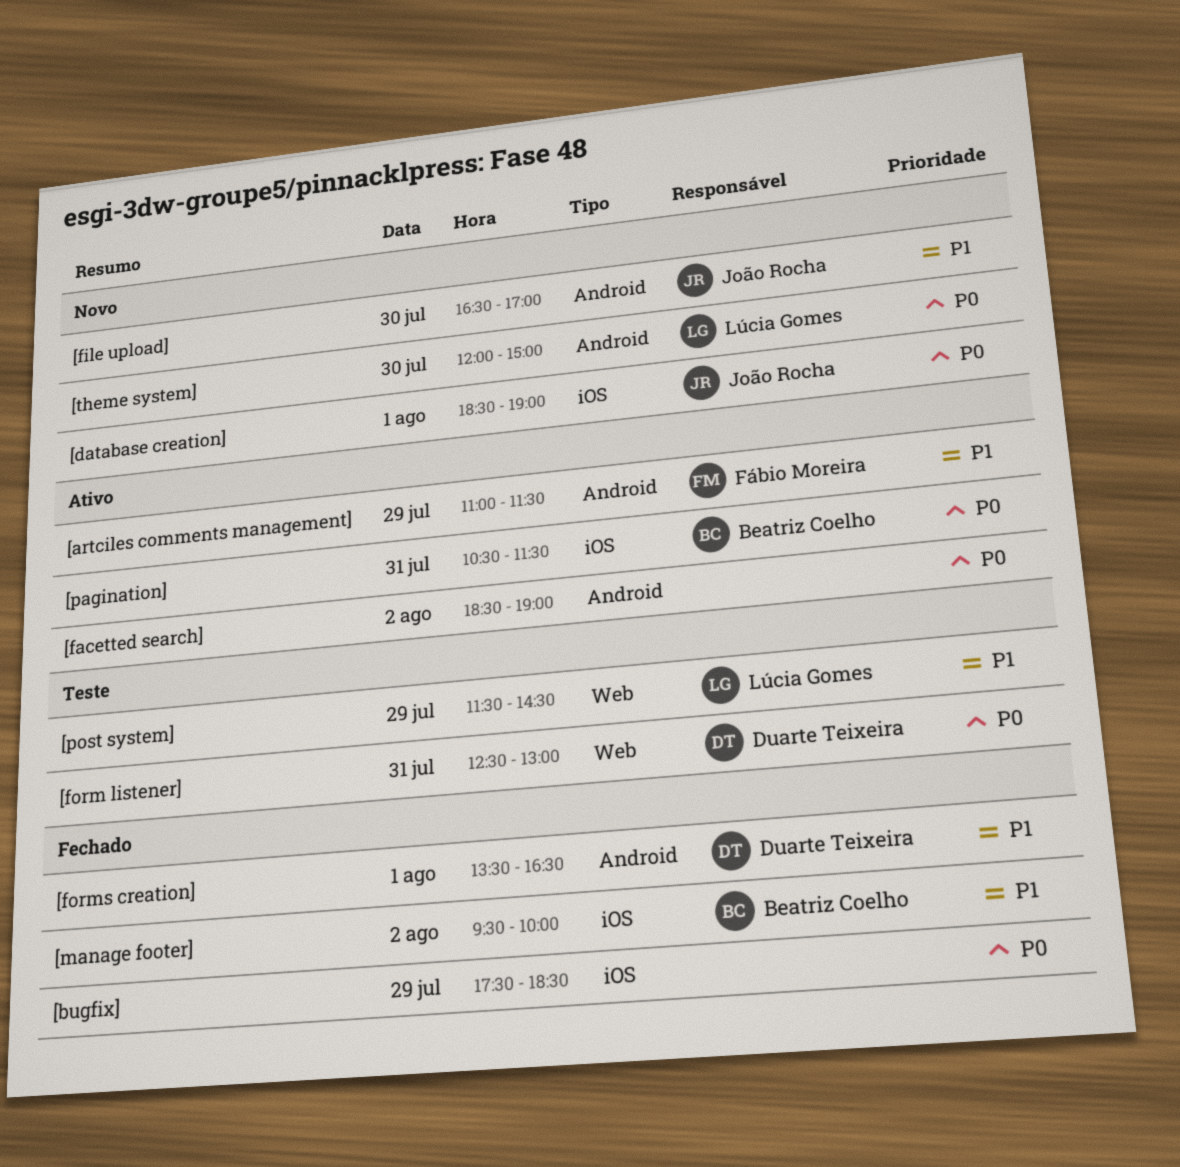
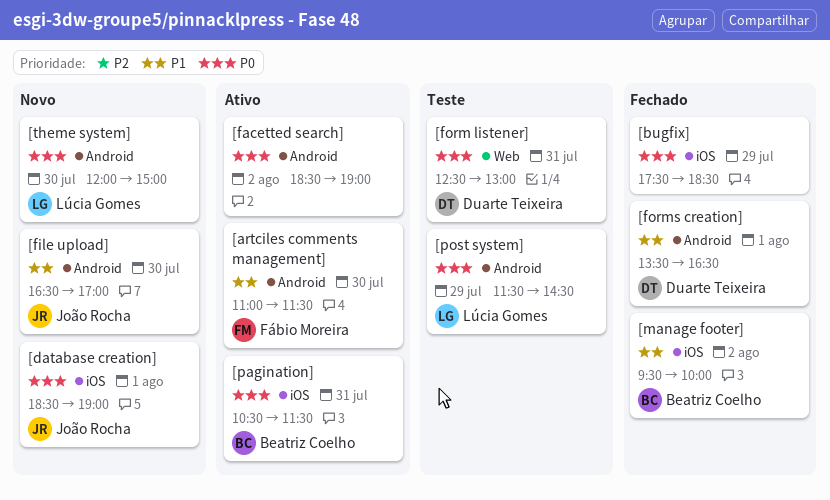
[artciles comments management], day: Jul 29 -> Jul 30
[post system], priority: P1 -> P0
[post system], label: Web -> Android

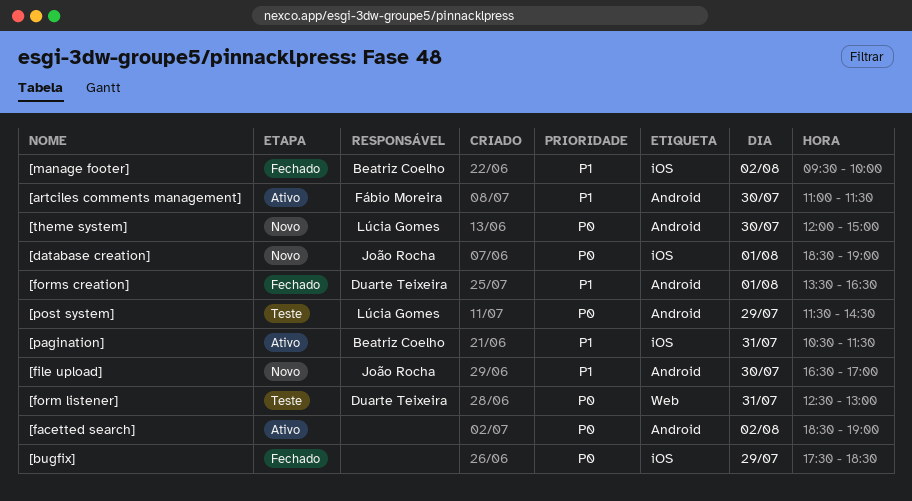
[pagination], priority: P0 -> P1

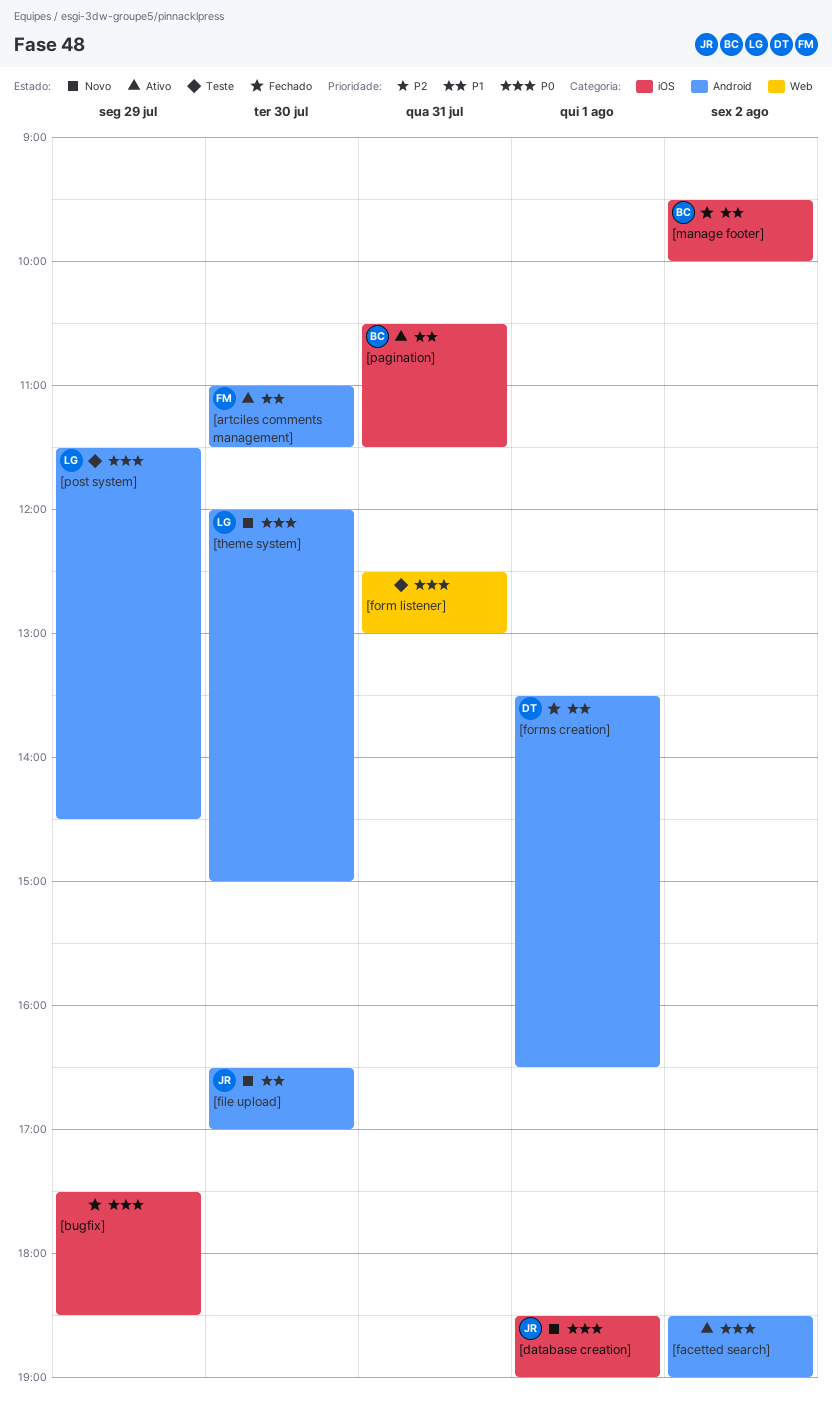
[form listener], owner: Duarte Teixeira -> none

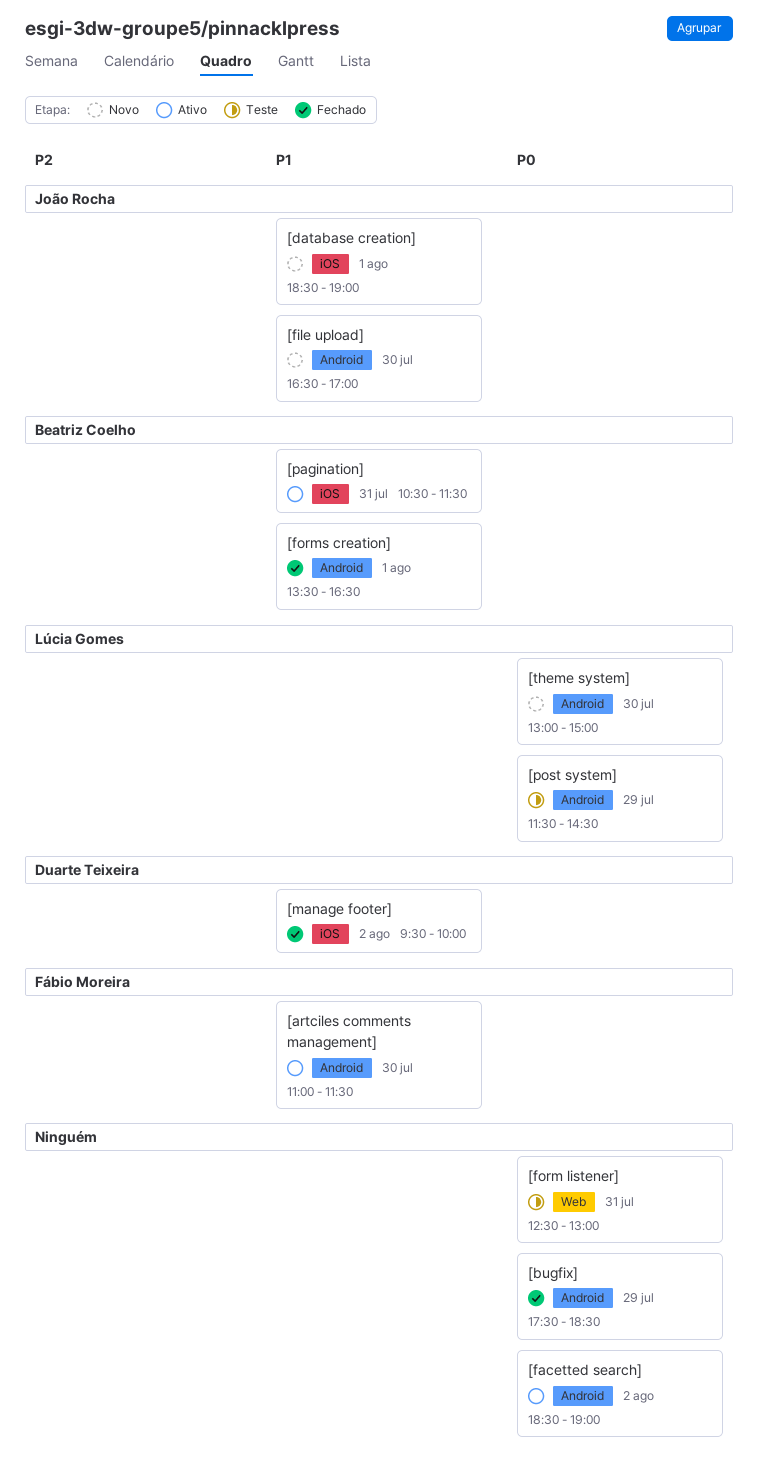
[bugfix], label: iOS -> Android
[database creation], priority: P0 -> P1
[forms creation], owner: Duarte Teixeira -> Beatriz Coelho
[manage footer], owner: Beatriz Coelho -> Duarte Teixeira
[theme system], begins: 12:00 -> 13:00

